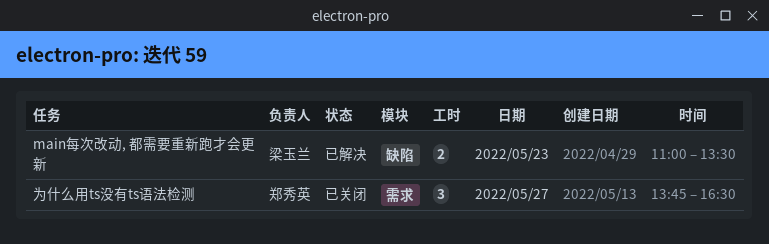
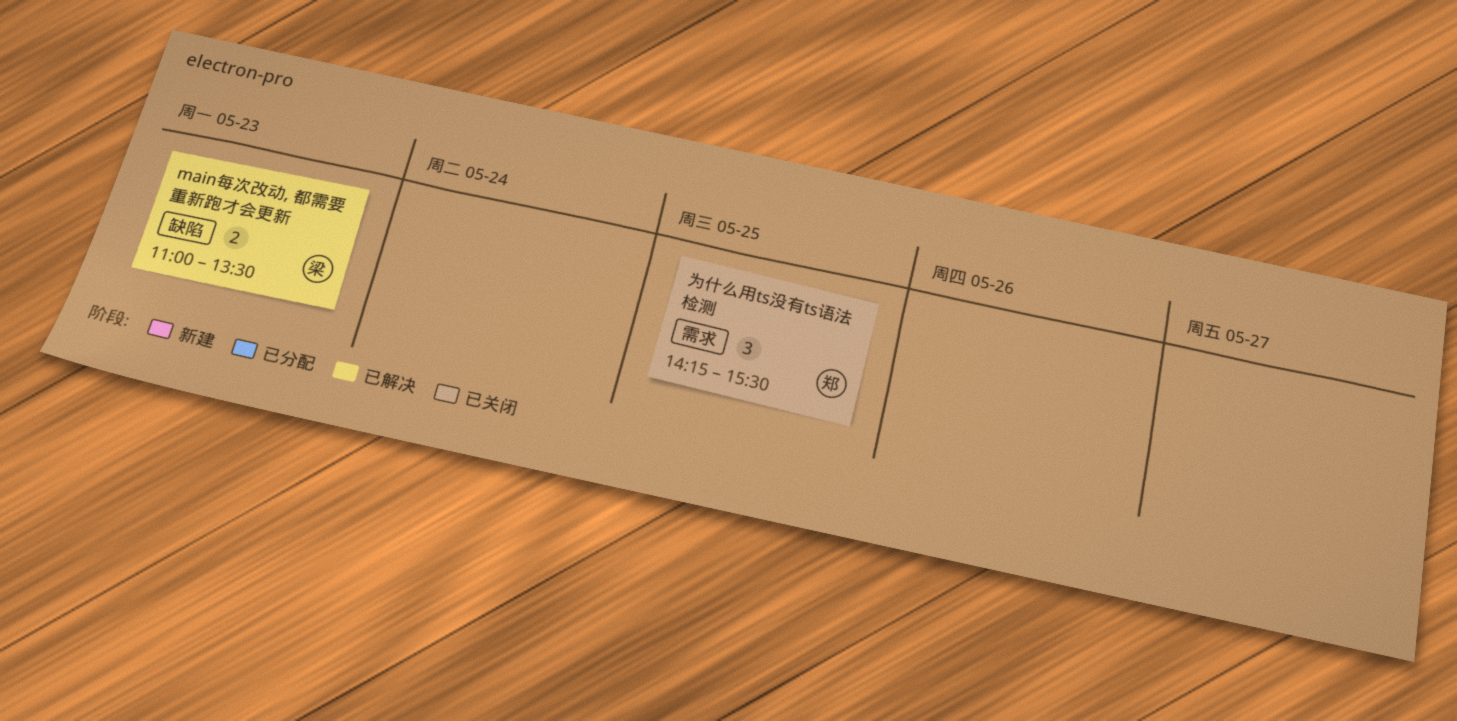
为什么用ts没有ts语法检测, day: May 27 -> May 25
为什么用ts没有ts语法检测, begins: 13:45 -> 14:15
为什么用ts没有ts语法检测, ends: 16:30 -> 15:30

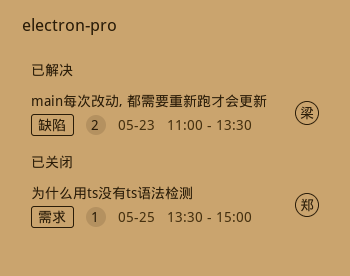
为什么用ts没有ts语法检测, estimate: 3 -> 1
为什么用ts没有ts语法检测, begins: 14:15 -> 13:30
为什么用ts没有ts语法检测, ends: 15:30 -> 15:00

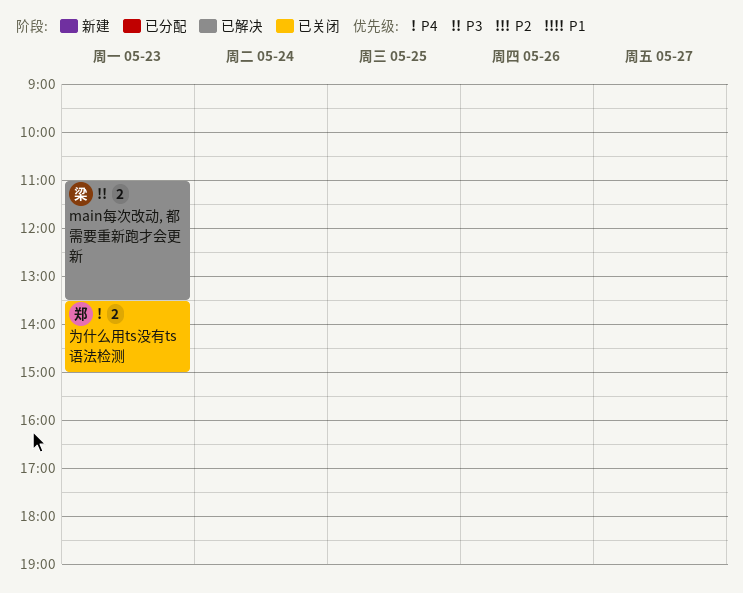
为什么用ts没有ts语法检测, estimate: 1 -> 2
为什么用ts没有ts语法检测, day: May 25 -> May 23

